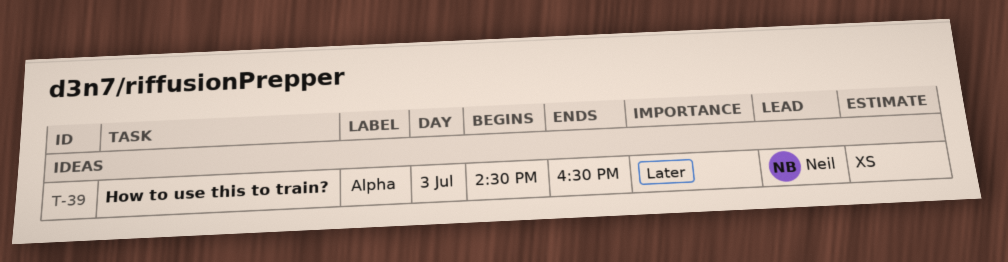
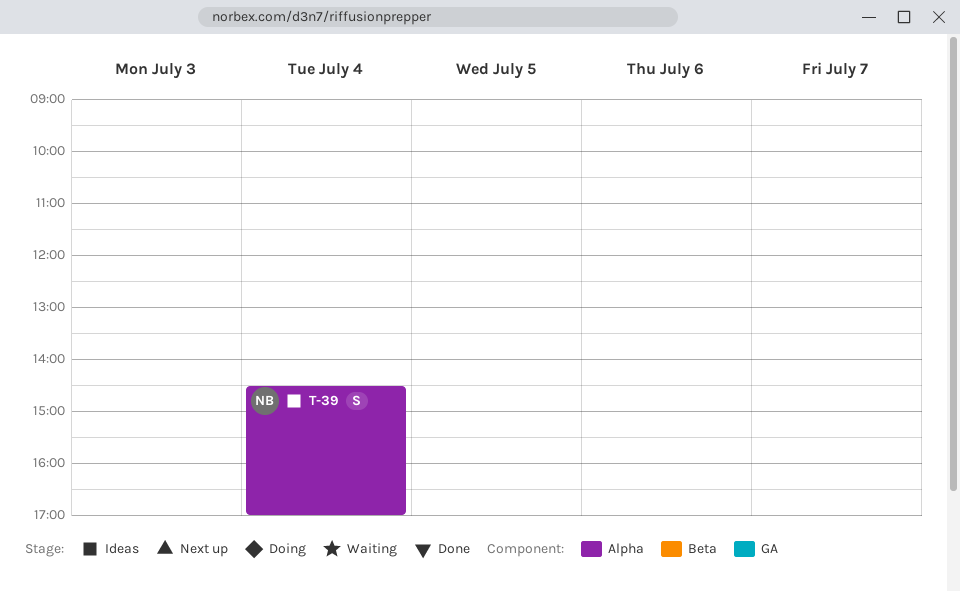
T-39, estimate: XS -> S
T-39, day: Jul 3 -> Jul 4
T-39, ends: 16:30 -> 17:00

